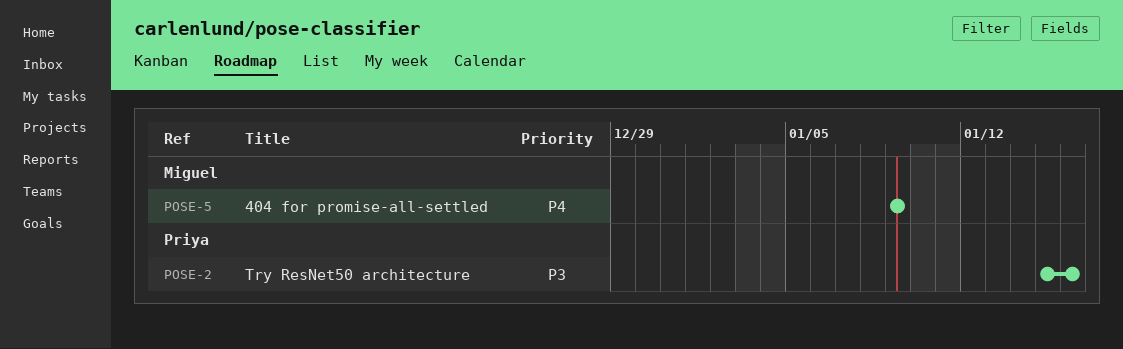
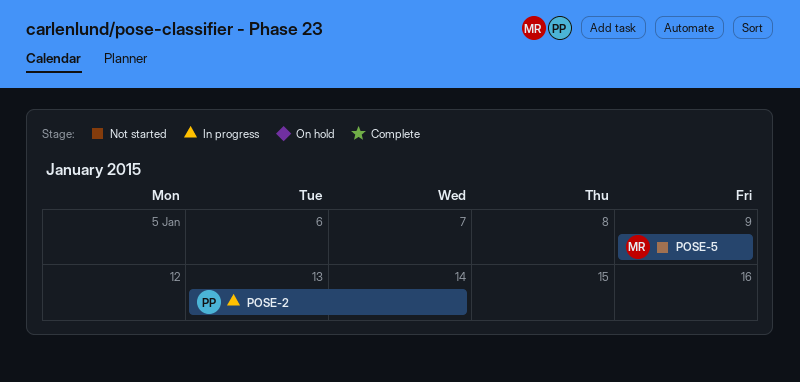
POSE-2, start: Jan 15 -> Jan 13
POSE-2, due: Jan 16 -> Jan 14

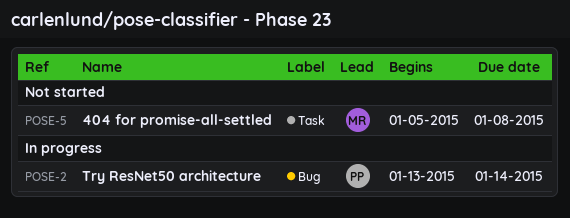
POSE-5, start: Jan 9 -> Jan 5
POSE-5, due: Jan 9 -> Jan 8

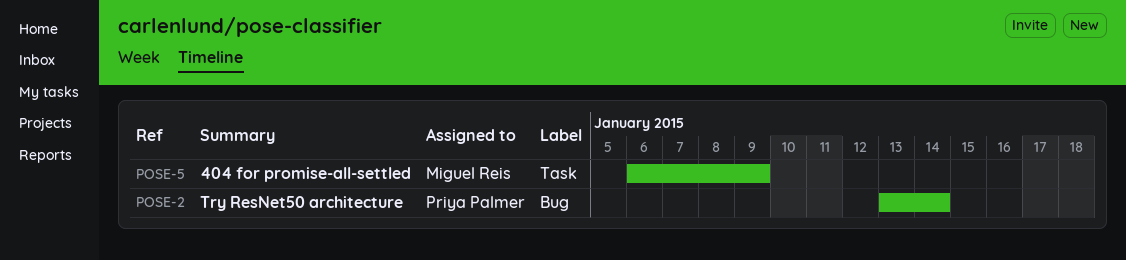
POSE-5, start: Jan 5 -> Jan 6
POSE-5, due: Jan 8 -> Jan 9

